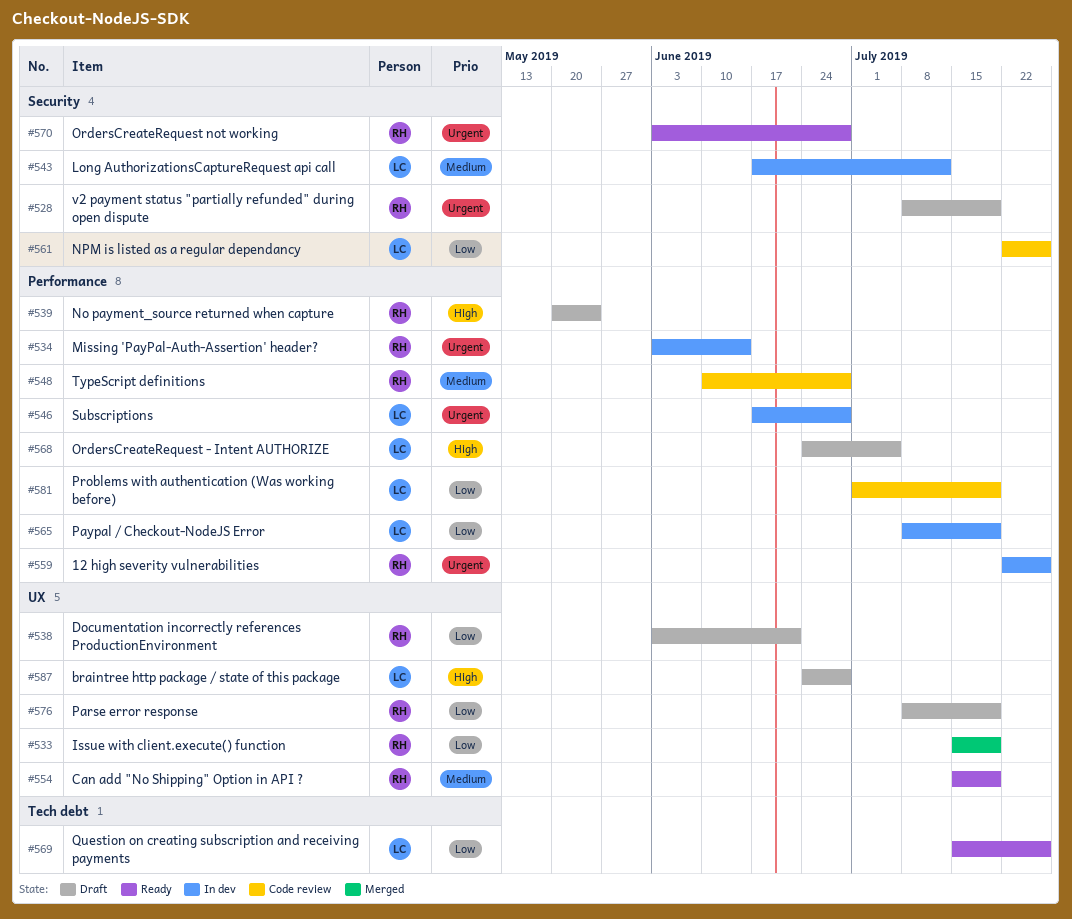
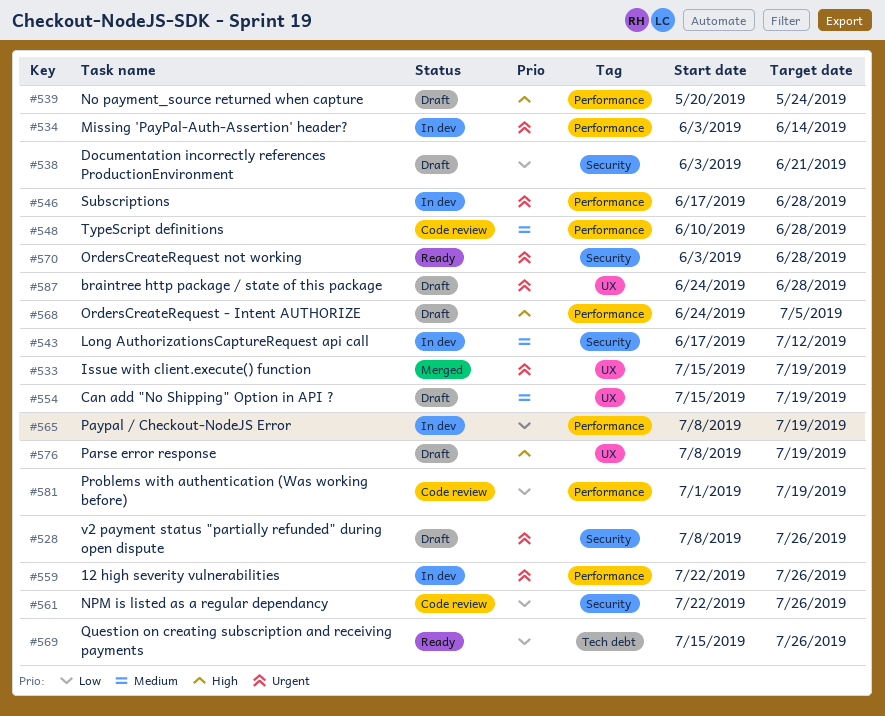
#528, due: Jul 19 -> Jul 26
#533, priority: Low -> Urgent
#538, label: UX -> Security
#554, status: Ready -> Draft
#576, priority: Low -> High
#587, priority: High -> Urgent

